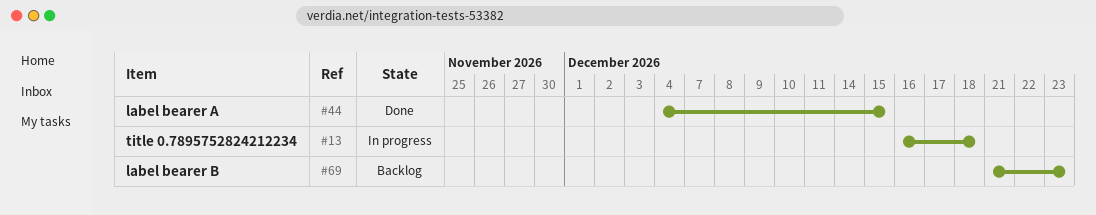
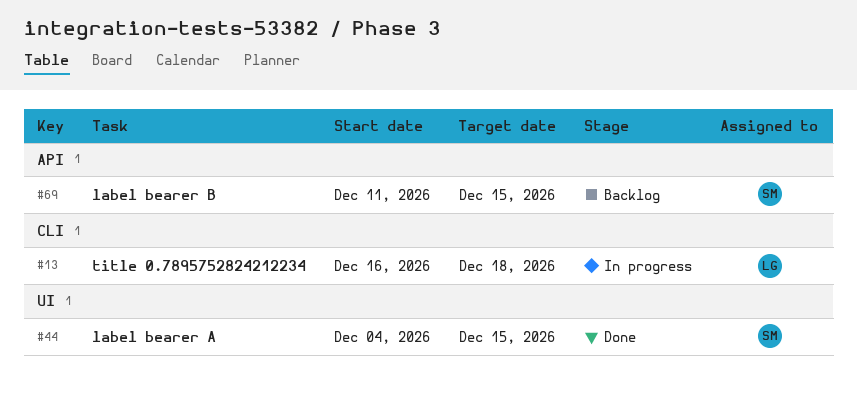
#69, start: Dec 21 -> Dec 11
#69, due: Dec 23 -> Dec 15

